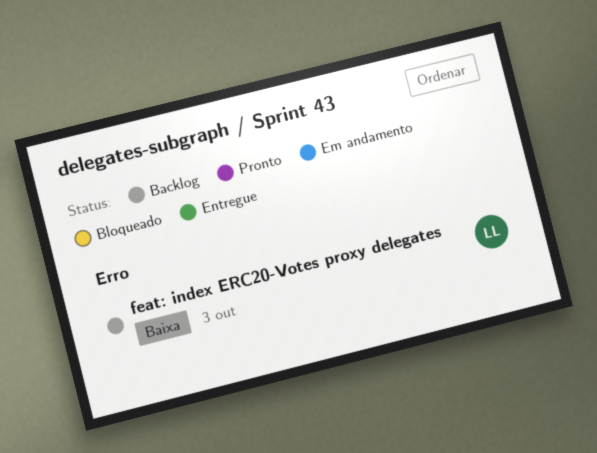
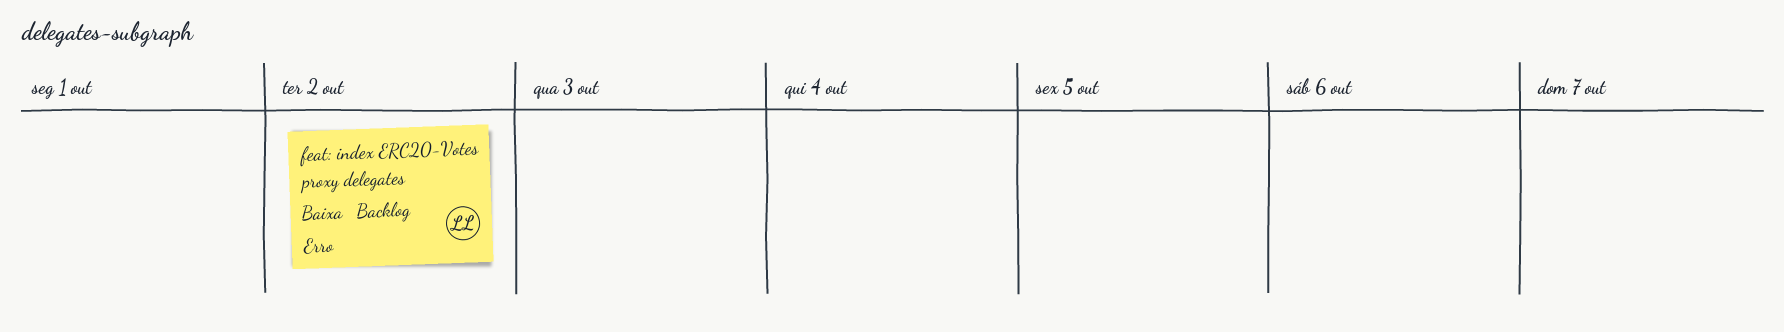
feat: index ERC20-Votes proxy delegates, due: Oct 3 -> Oct 2

